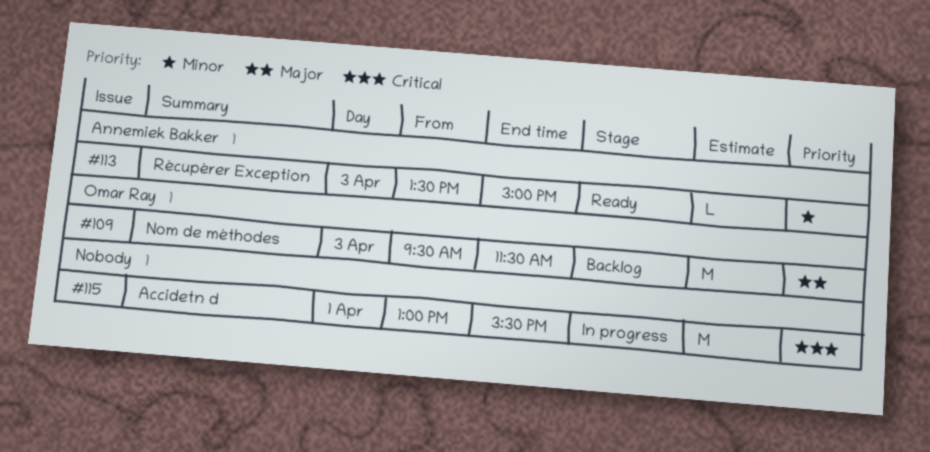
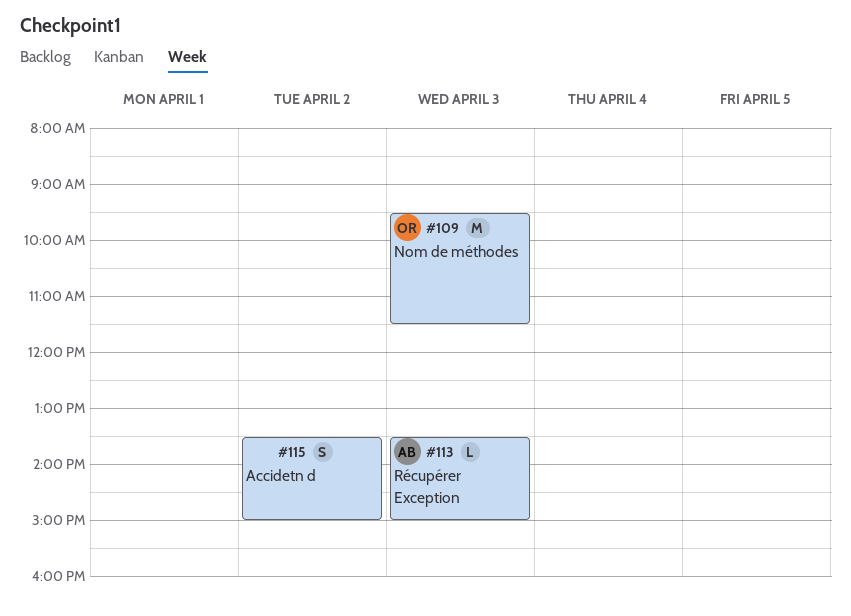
#115, estimate: M -> S
#115, day: Apr 1 -> Apr 2
#115, begins: 13:00 -> 13:30
#115, ends: 15:30 -> 15:00

